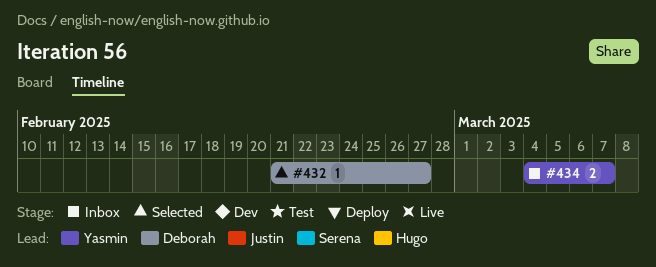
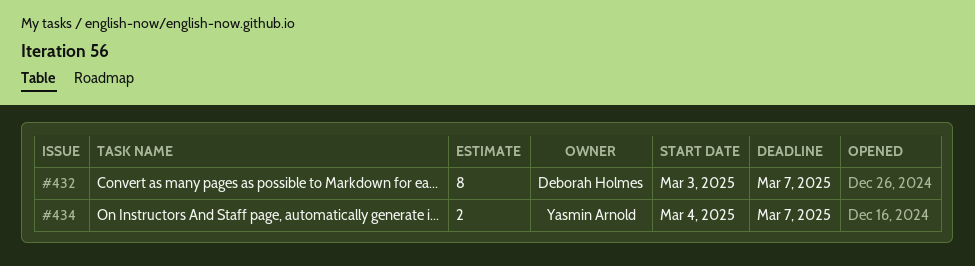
#432, estimate: 1 -> 8
#432, start: Feb 21 -> Mar 3
#432, due: Feb 27 -> Mar 7

